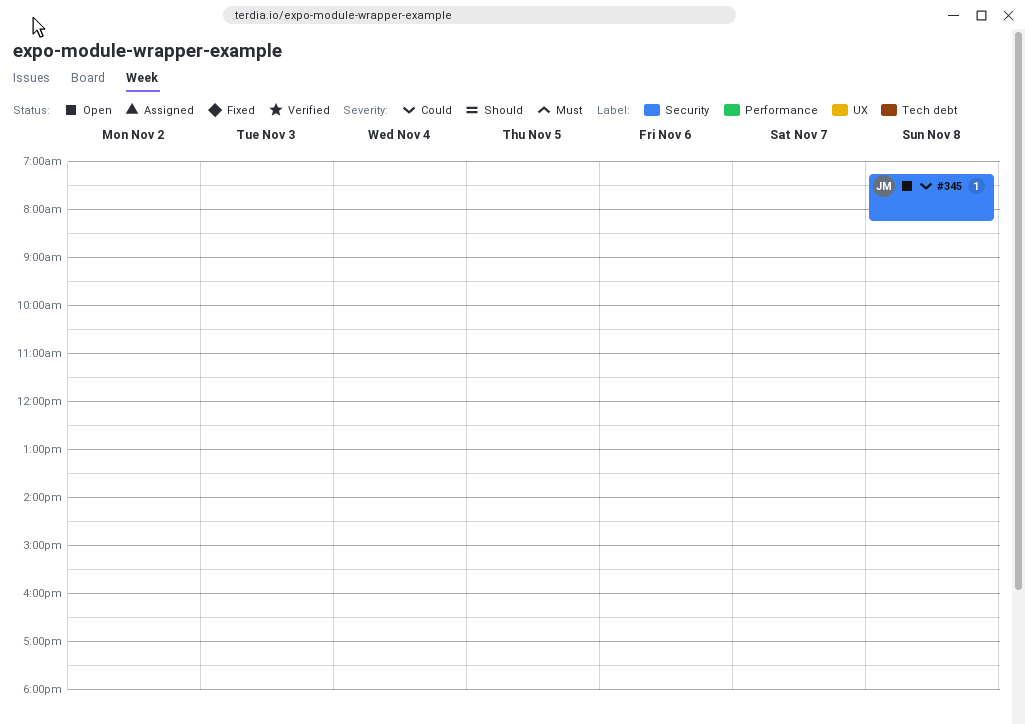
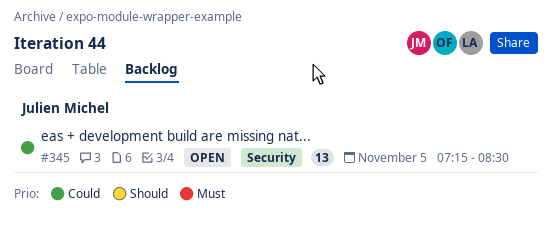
#345, estimate: 1 -> 13
#345, day: Nov 8 -> Nov 5
#345, ends: 08:15 -> 08:30

